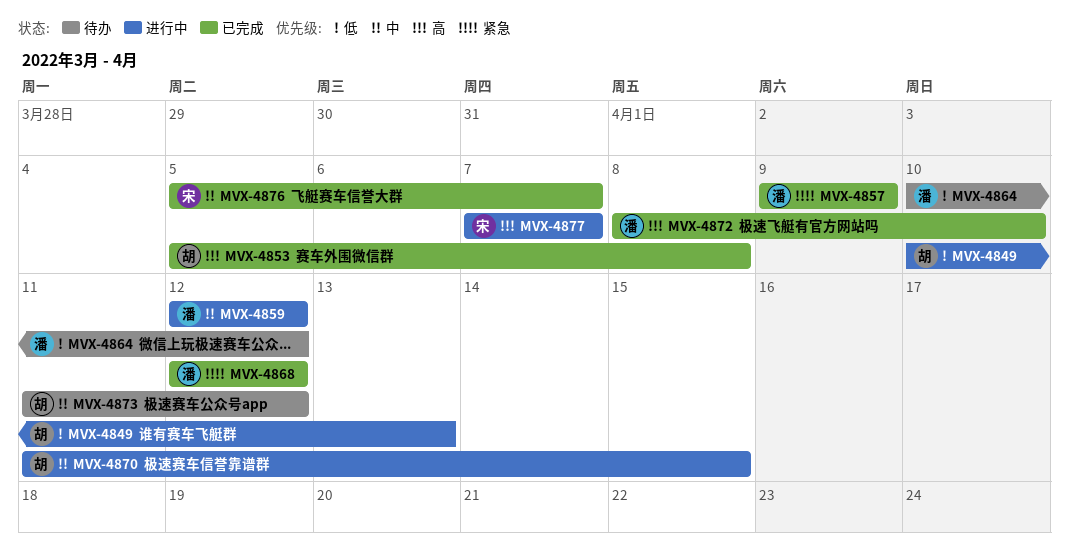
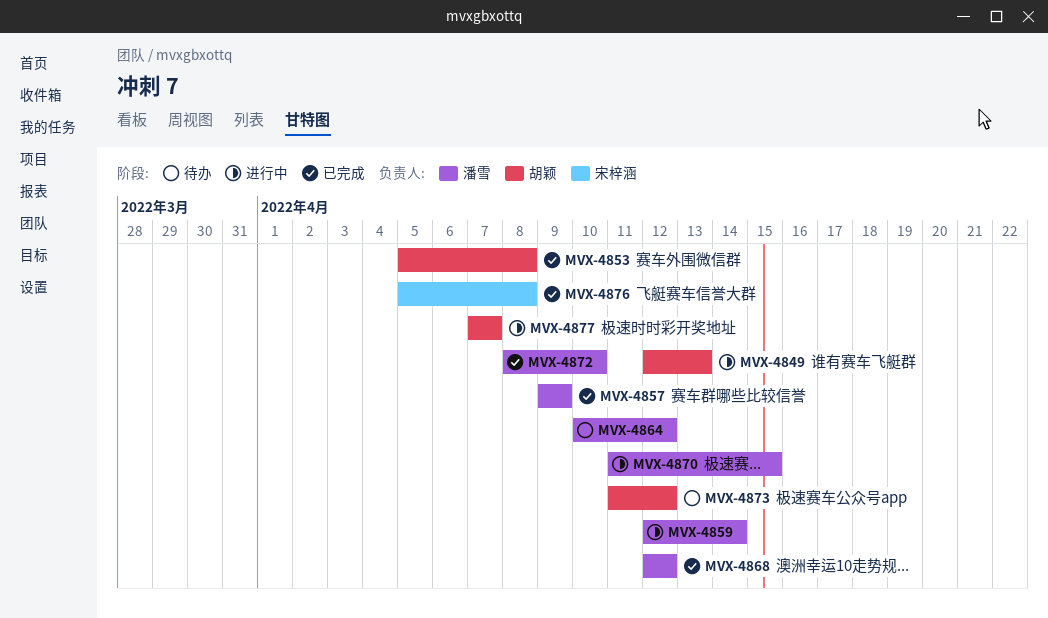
MVX-4849, start: Apr 10 -> Apr 12
MVX-4859, due: Apr 12 -> Apr 14
MVX-4870, owner: 胡颖 -> 潘雪
MVX-4876, due: Apr 7 -> Apr 8
MVX-4877, owner: 宋梓涵 -> 胡颖

